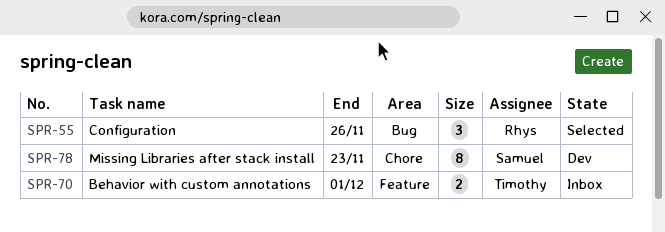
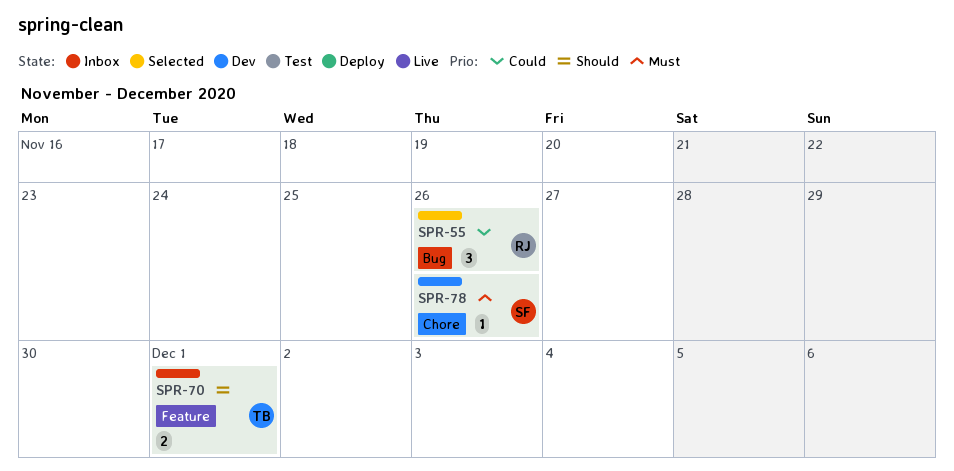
SPR-78, estimate: 8 -> 1
SPR-78, due: Nov 23 -> Nov 26

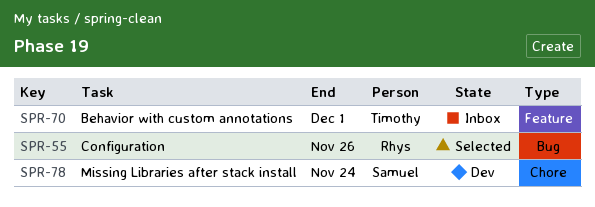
SPR-78, due: Nov 26 -> Nov 24

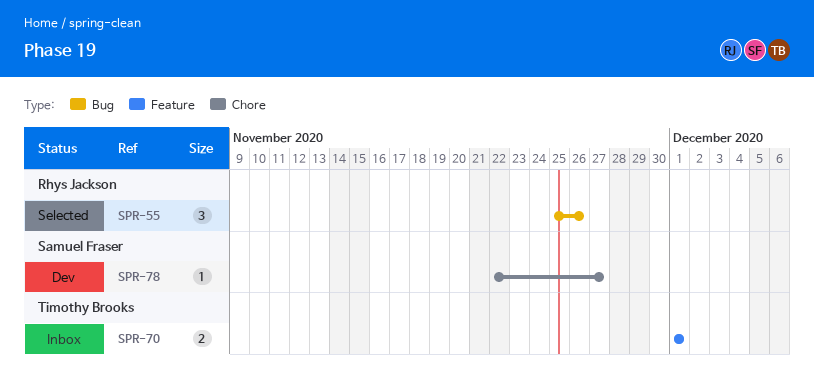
SPR-78, due: Nov 24 -> Nov 27

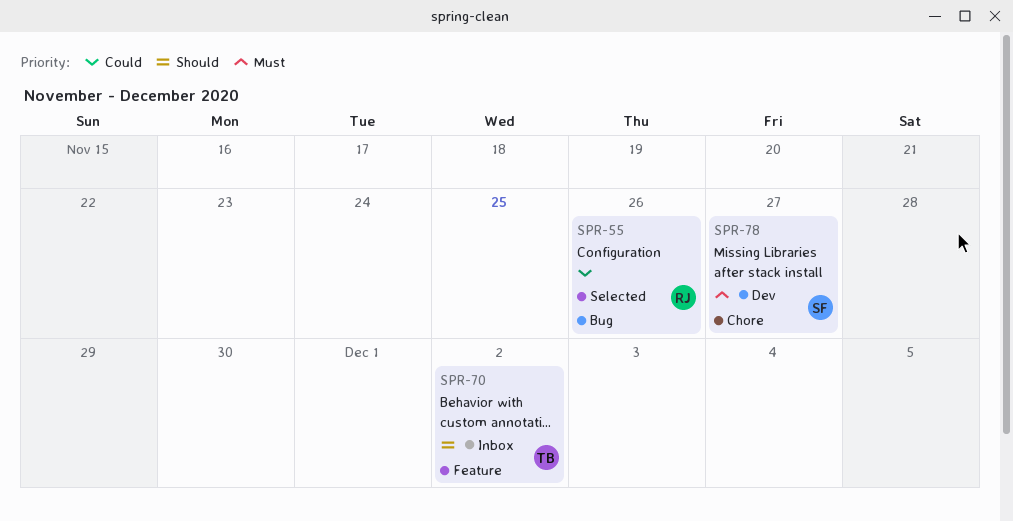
SPR-70, due: Dec 1 -> Dec 2

